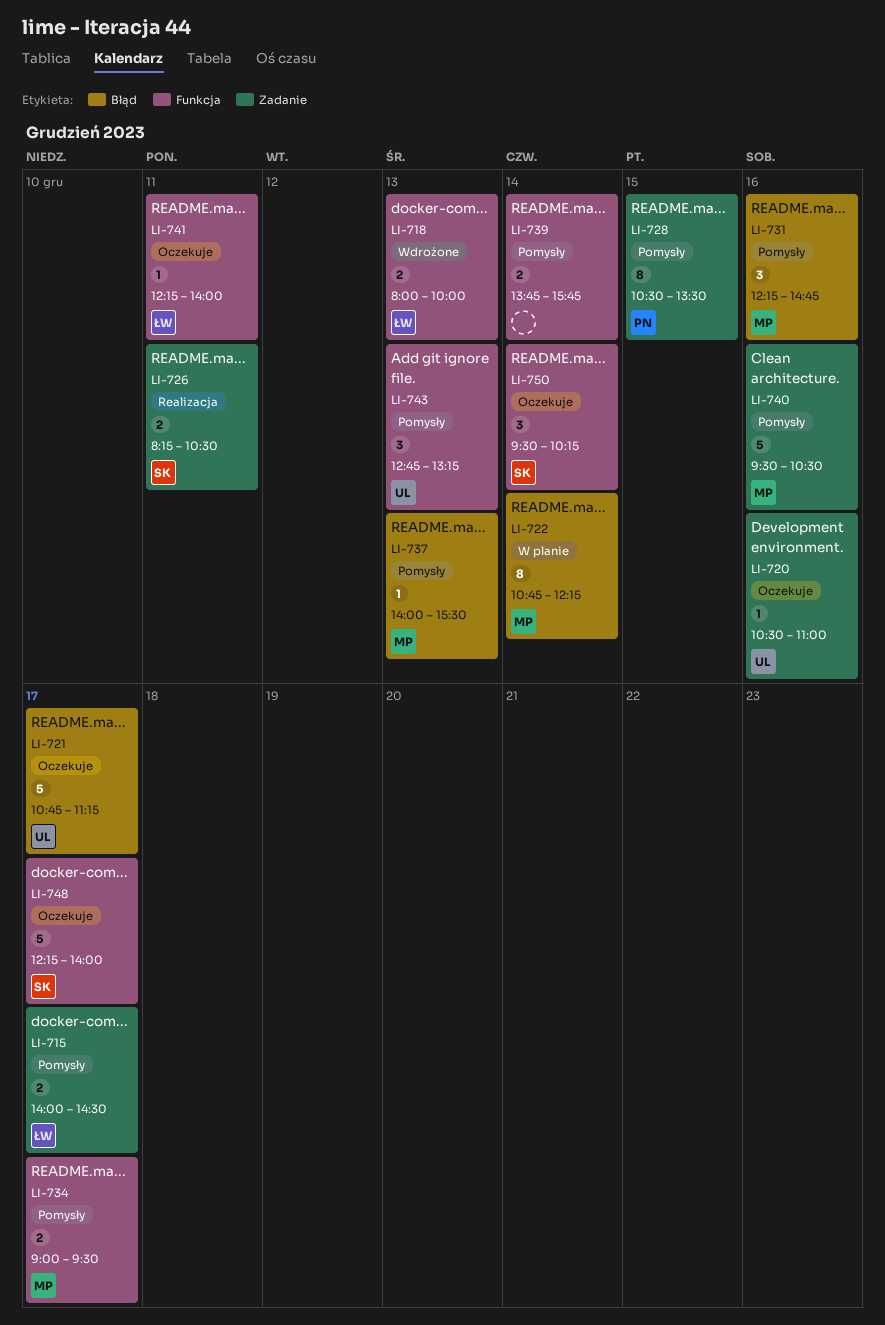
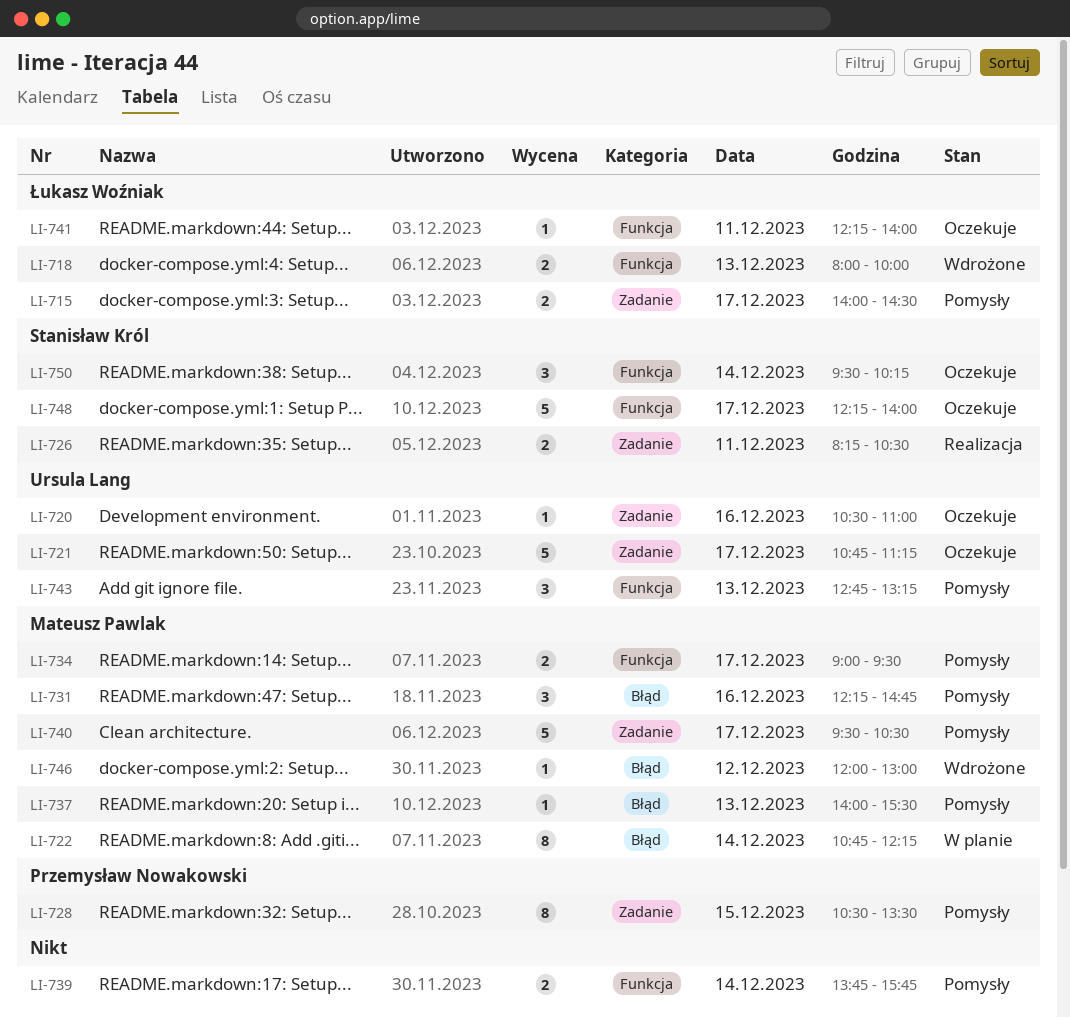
LI-721, label: Błąd -> Zadanie
LI-740, day: Dec 16 -> Dec 17
LI-746: none -> present

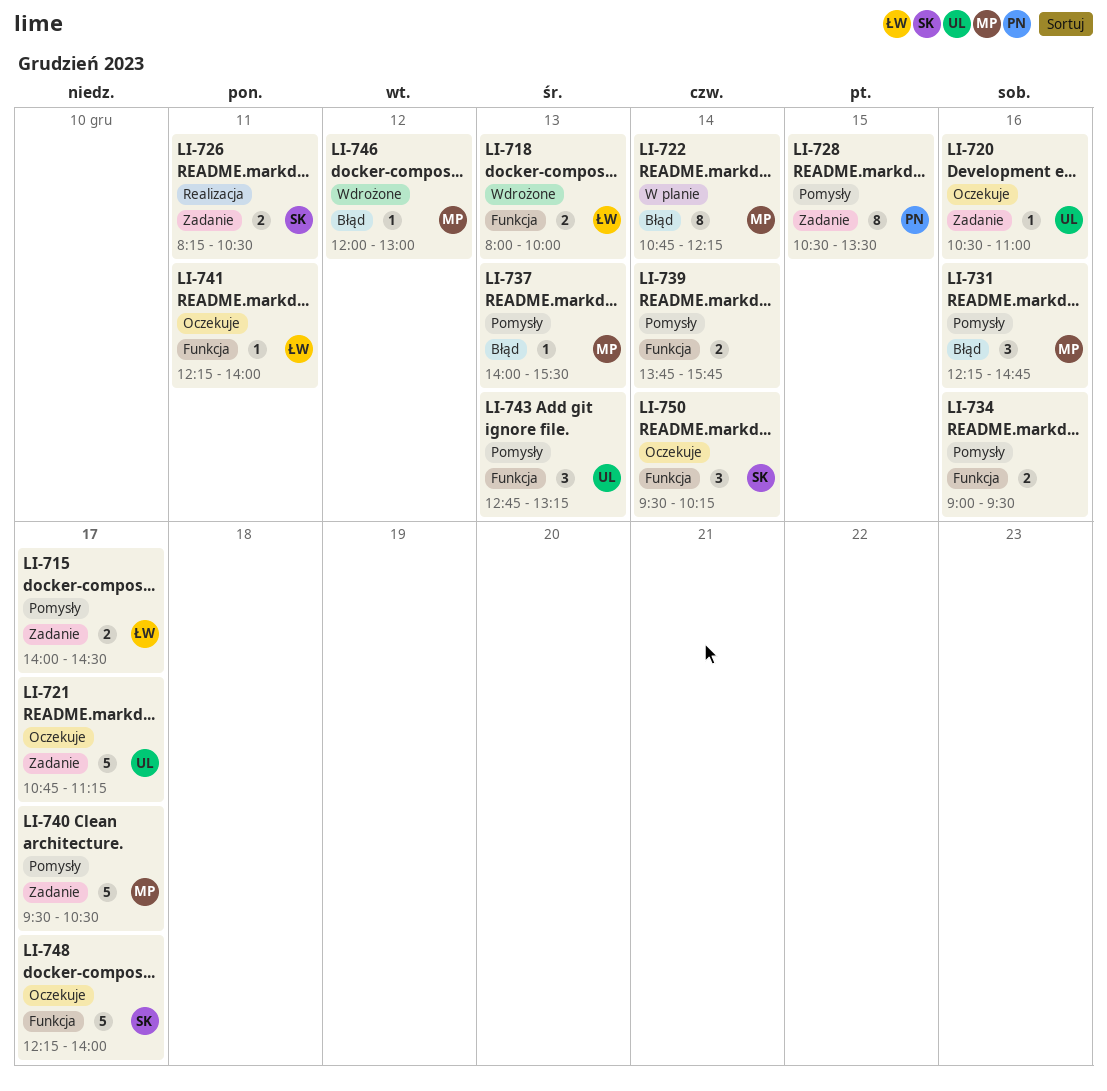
LI-734, owner: Mateusz Pawlak -> none
LI-734, day: Dec 17 -> Dec 16

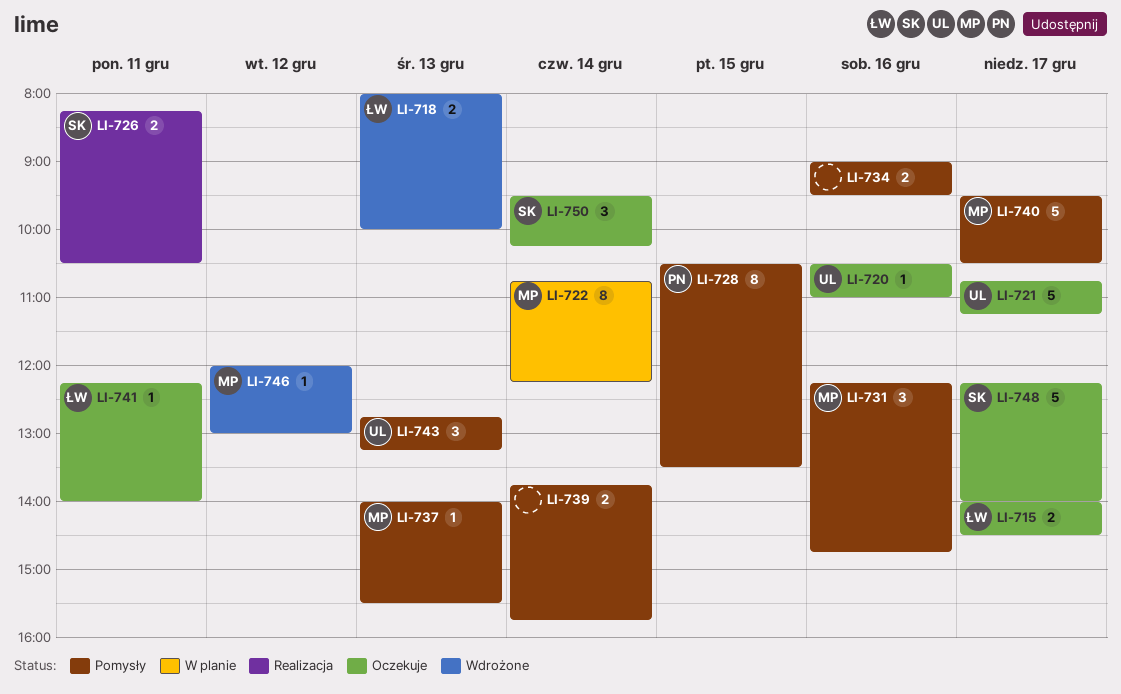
LI-715, status: Pomysły -> Oczekuje

